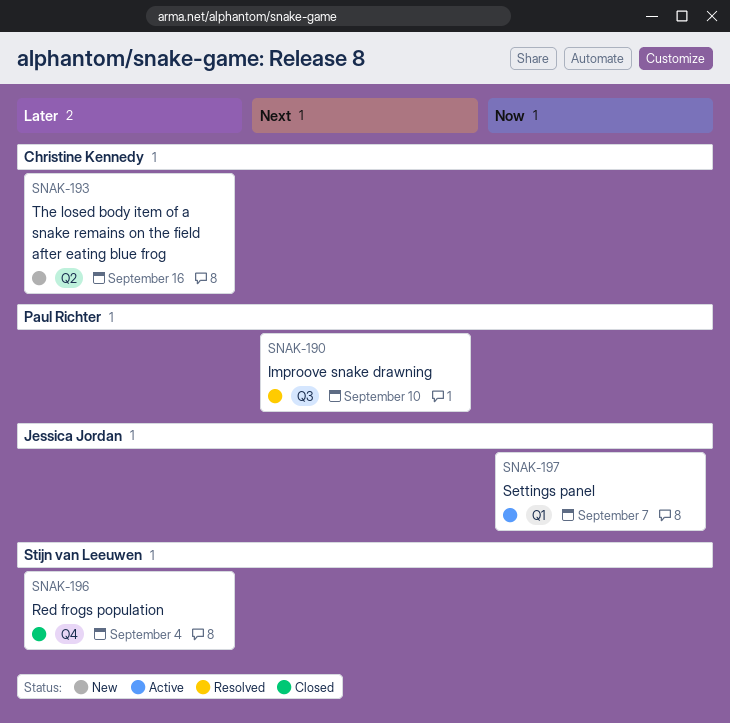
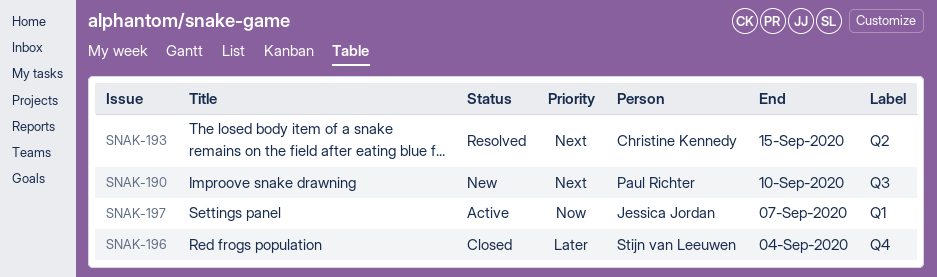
SNAK-190, status: Resolved -> New
SNAK-193, status: New -> Resolved
SNAK-193, priority: Later -> Next
SNAK-193, due: Sep 16 -> Sep 15

